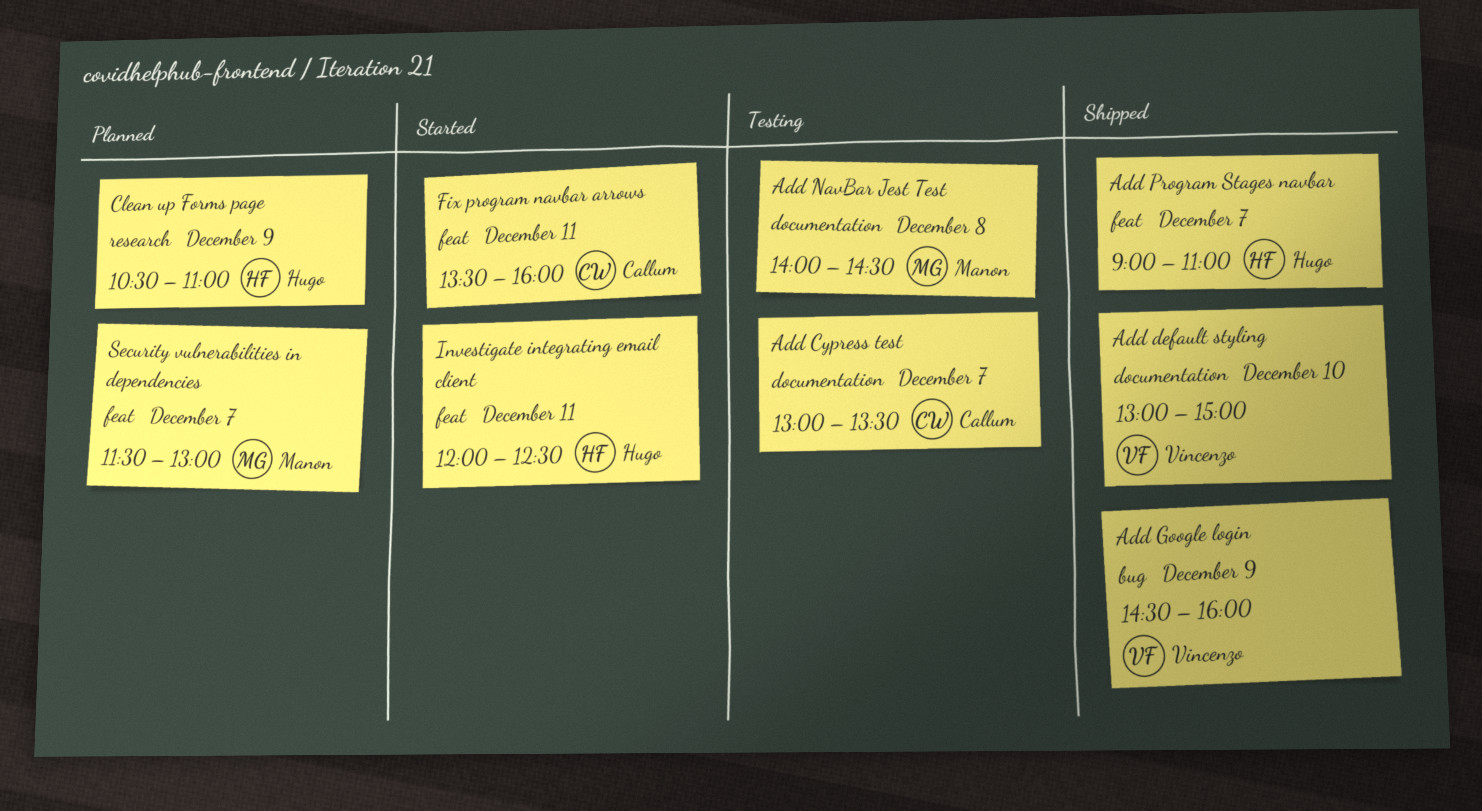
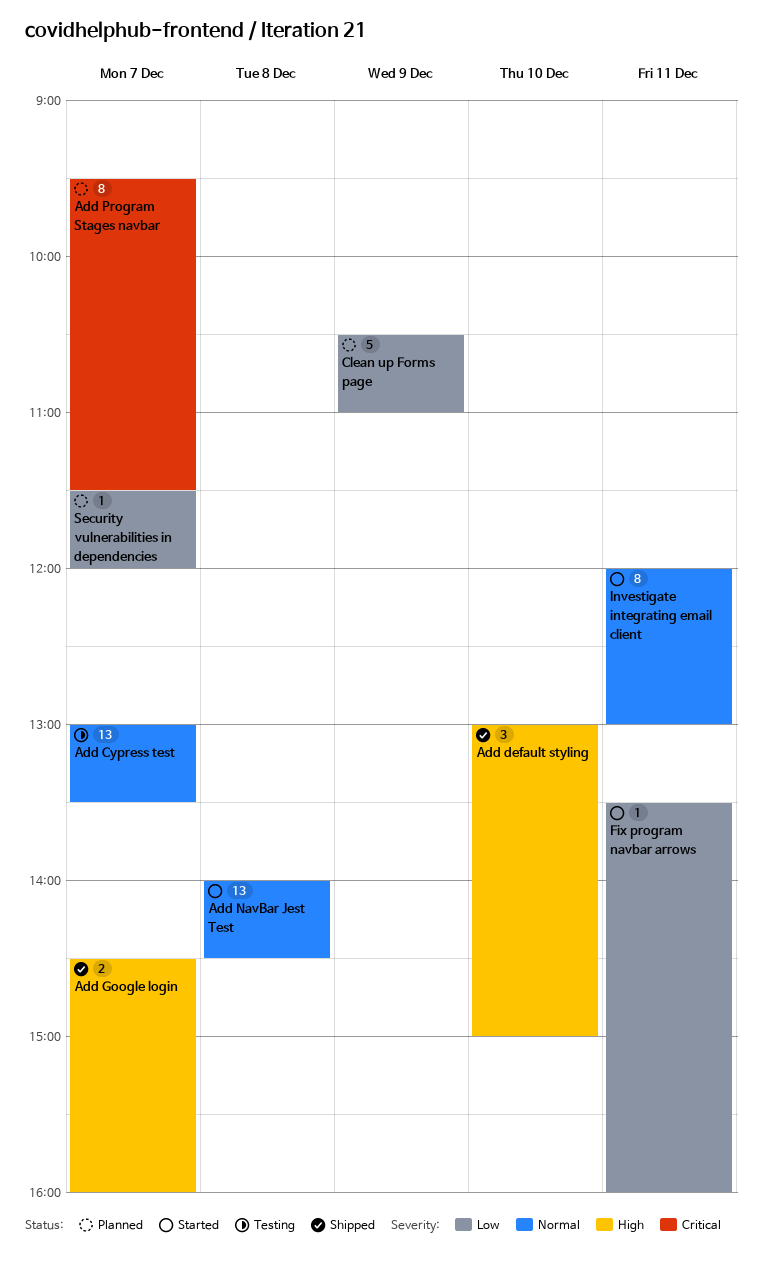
Add Google login, day: Dec 9 -> Dec 7
Add NavBar Jest Test, status: Testing -> Started
Add Program Stages navbar, status: Shipped -> Planned
Add Program Stages navbar, begins: 09:00 -> 09:30
Add Program Stages navbar, ends: 11:00 -> 11:30
Investigate integrating email client, ends: 12:30 -> 13:00
Security vulnerabilities in dependencies, ends: 13:00 -> 12:00

